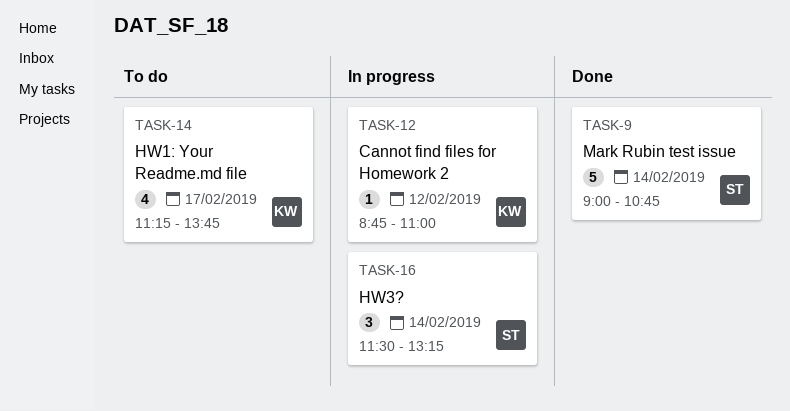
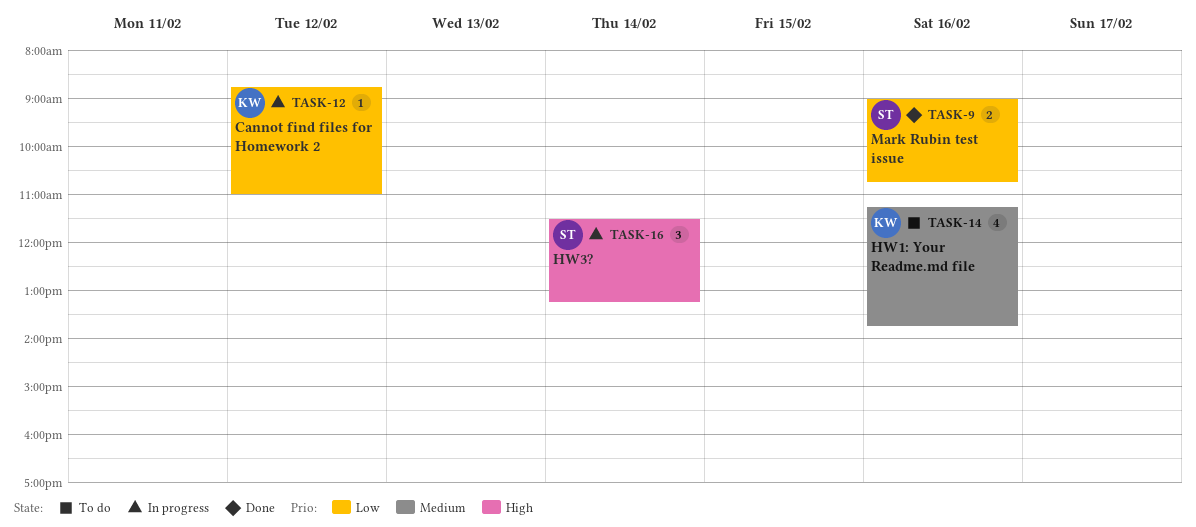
TASK-9, estimate: 5 -> 2
TASK-9, day: Feb 14 -> Feb 16
TASK-14, day: Feb 17 -> Feb 16

